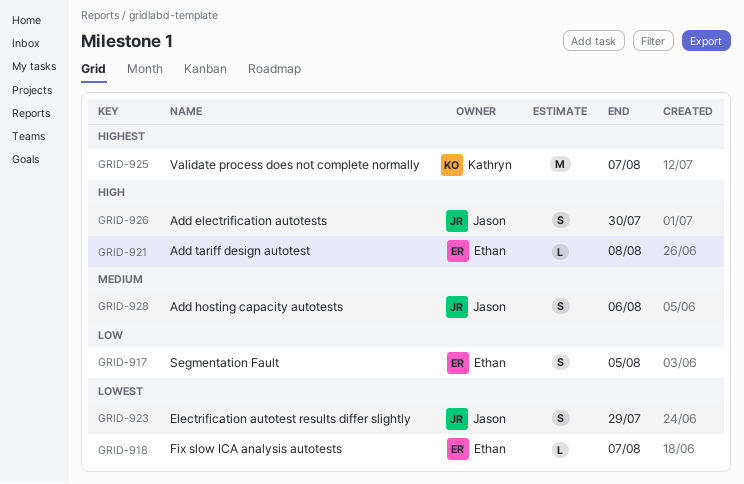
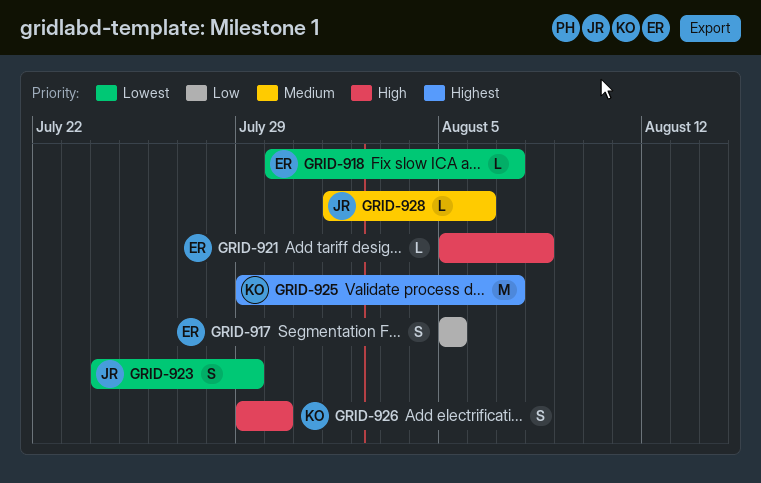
GRID-926, owner: Jason -> Kathryn
GRID-928, estimate: S -> L

